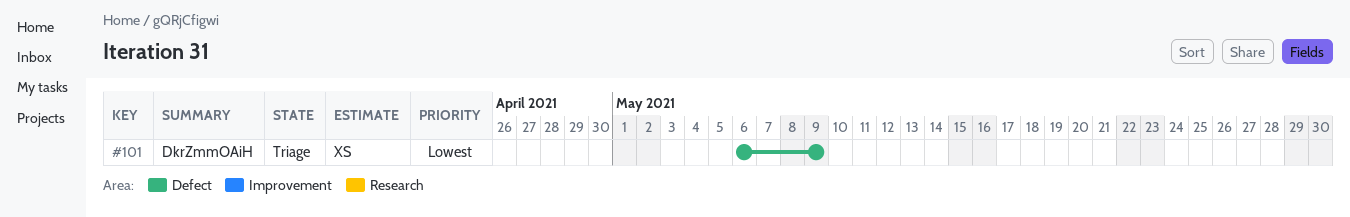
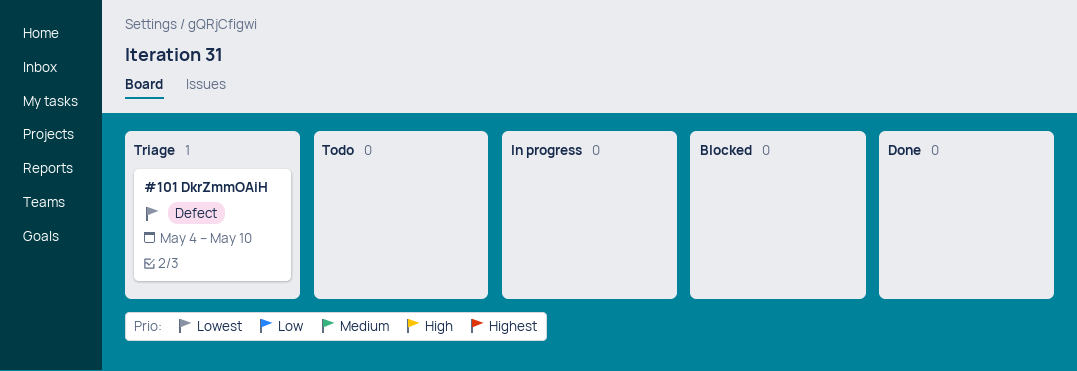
#101, start: May 6 -> May 4
#101, due: May 9 -> May 10

